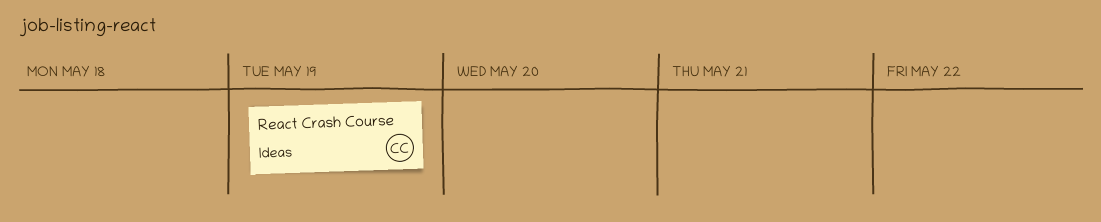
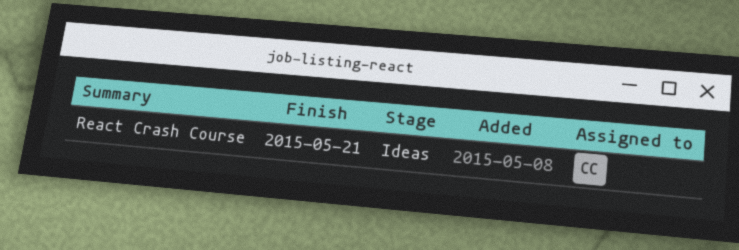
React Crash Course, due: May 19 -> May 21

